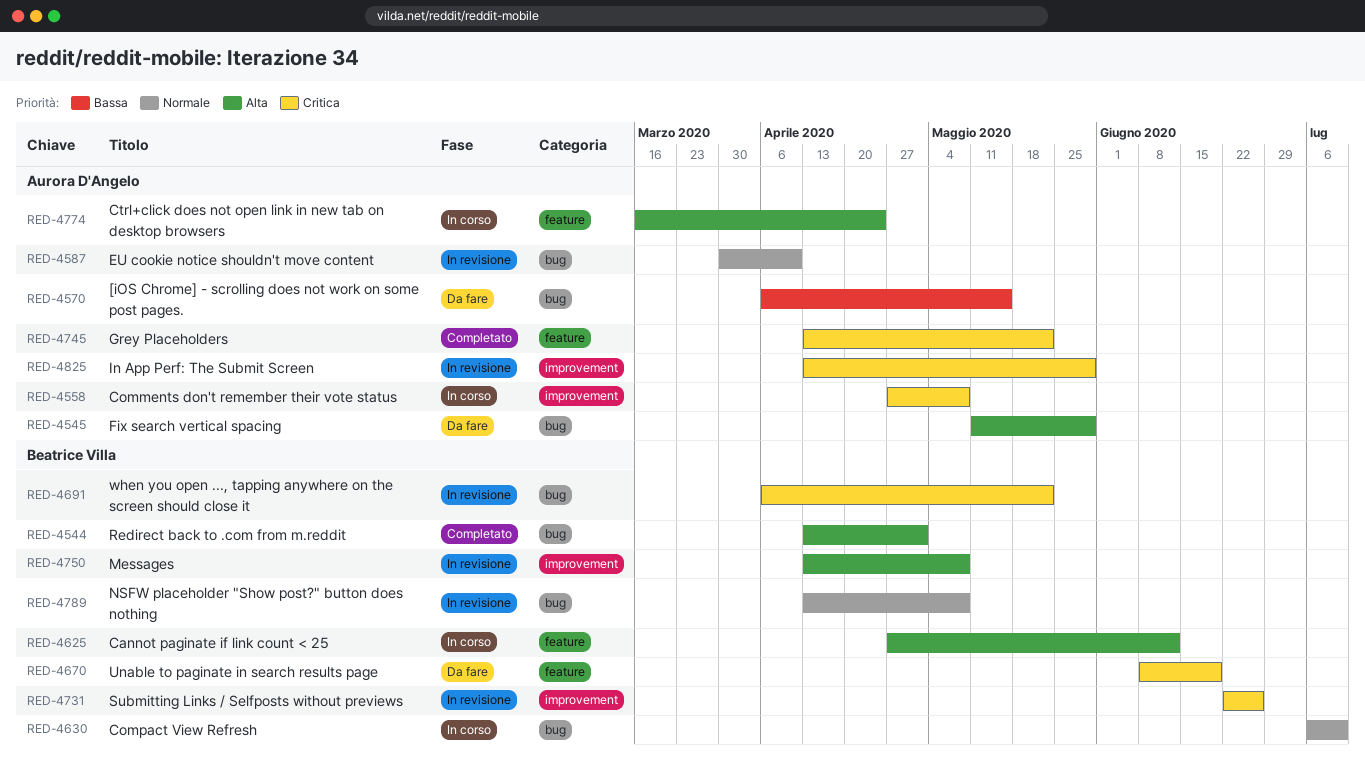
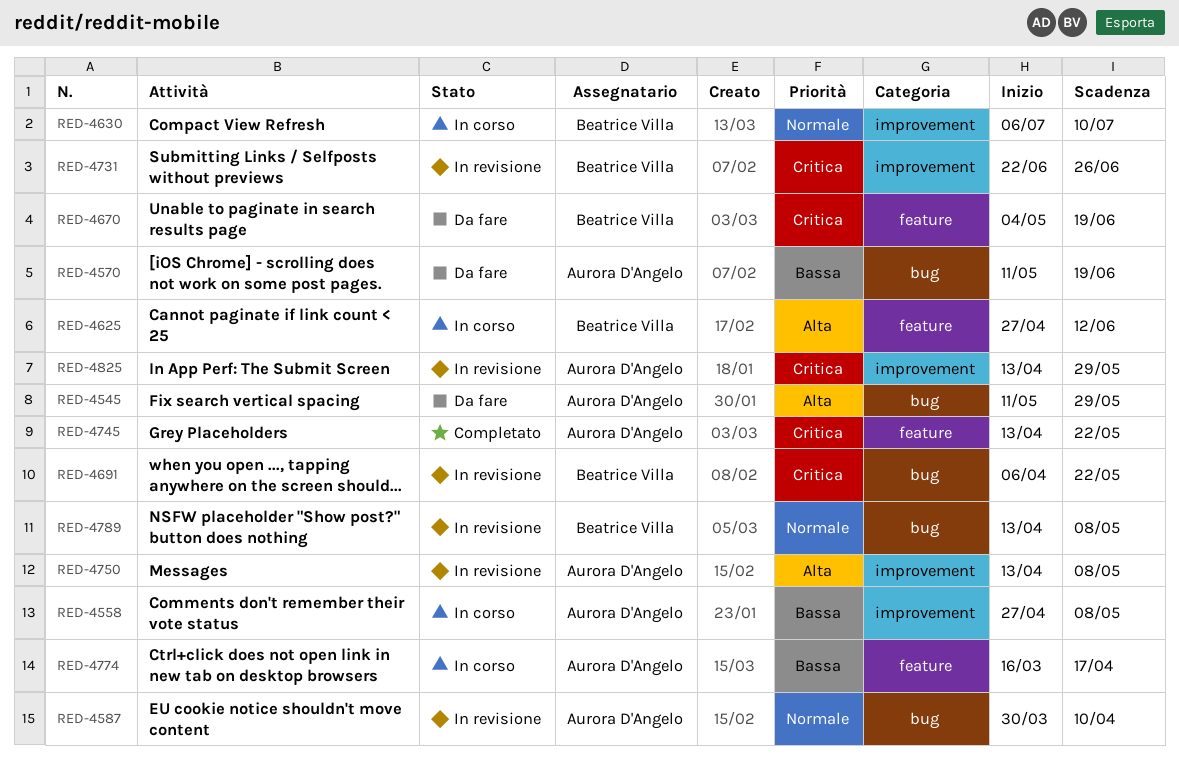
RED-4544: present -> none
RED-4558, priority: Critica -> Bassa
RED-4570, start: Apr 6 -> May 11
RED-4570, due: May 15 -> Jun 19
RED-4630, label: bug -> improvement
RED-4670, start: Jun 8 -> May 4
RED-4750, owner: Beatrice Villa -> Aurora D'Angelo
RED-4774, priority: Alta -> Bassa
RED-4774, due: Apr 24 -> Apr 17

